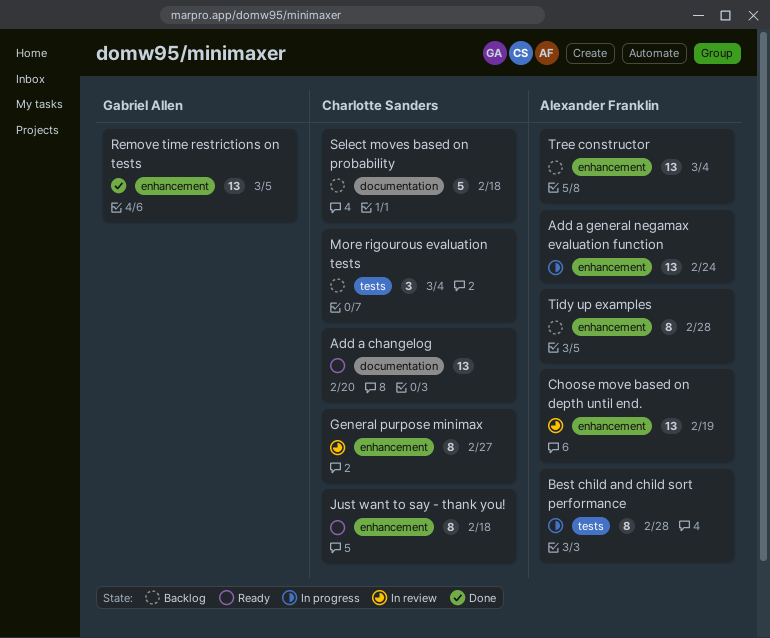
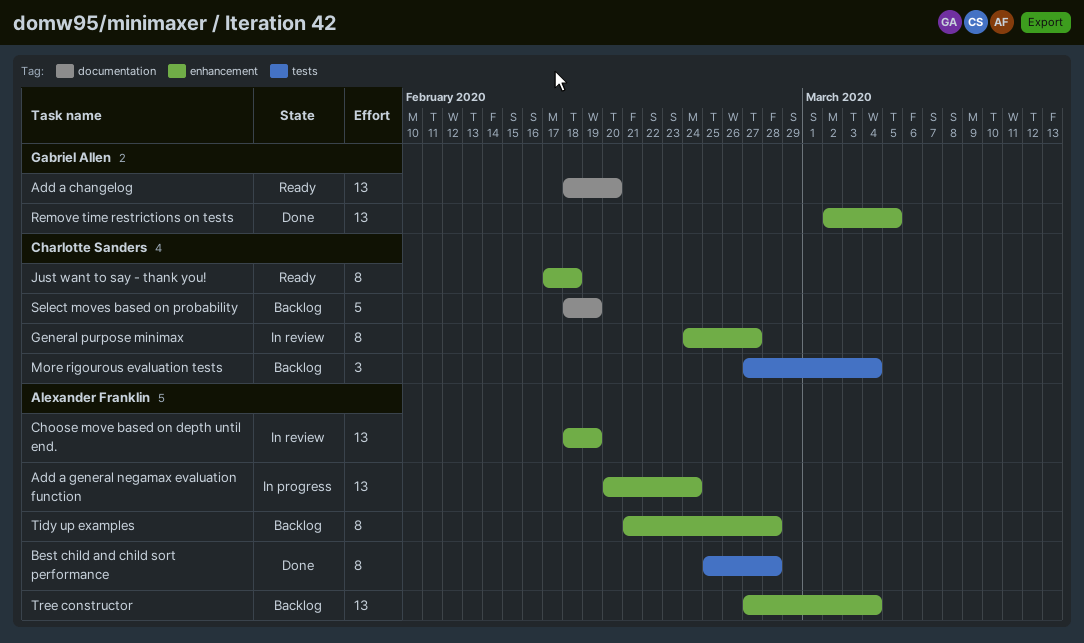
Add a changelog, owner: Charlotte Sanders -> Gabriel Allen
Best child and child sort performance, status: In progress -> Done
Select moves based on probability, due: Feb 18 -> Feb 19

